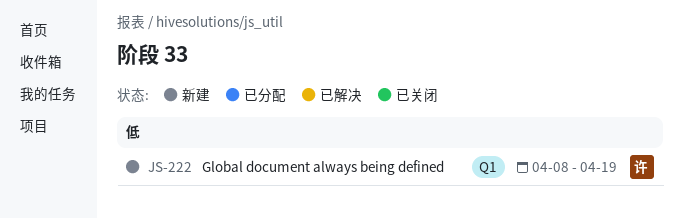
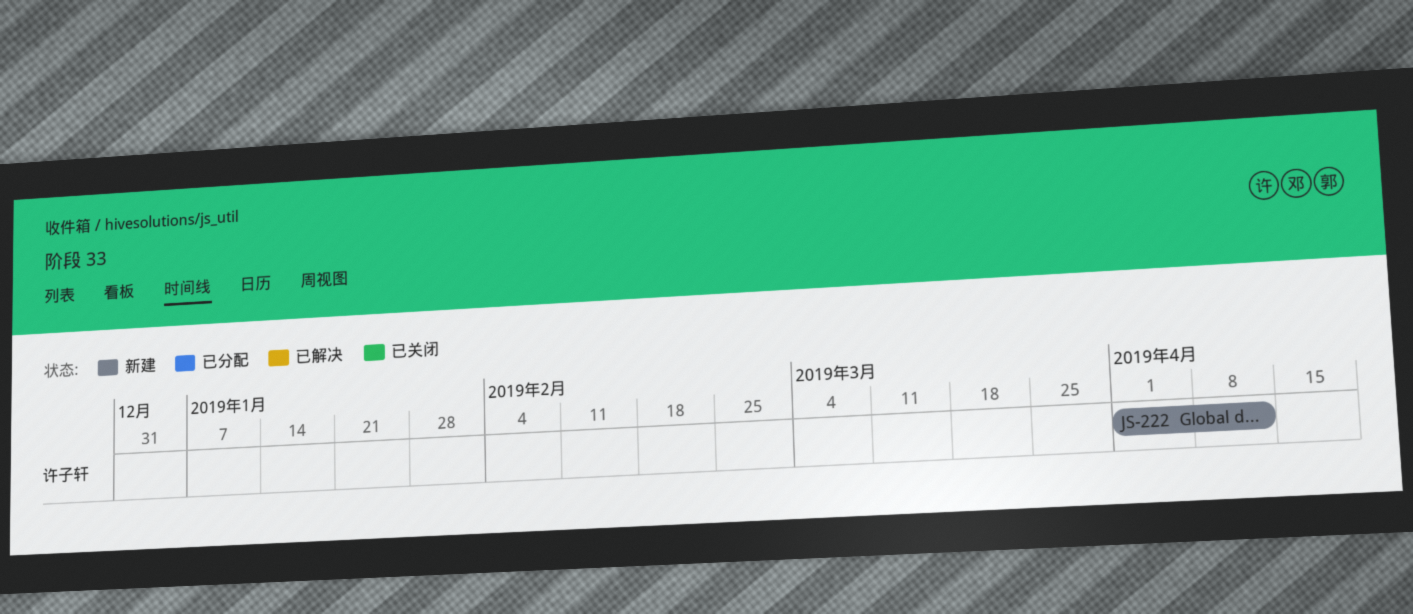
JS-222, start: Apr 8 -> Apr 1
JS-222, due: Apr 19 -> Apr 12

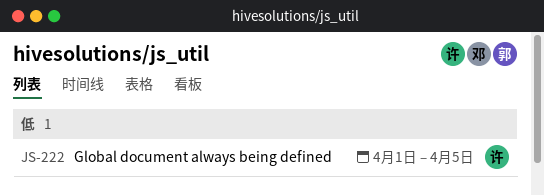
JS-222, due: Apr 12 -> Apr 5

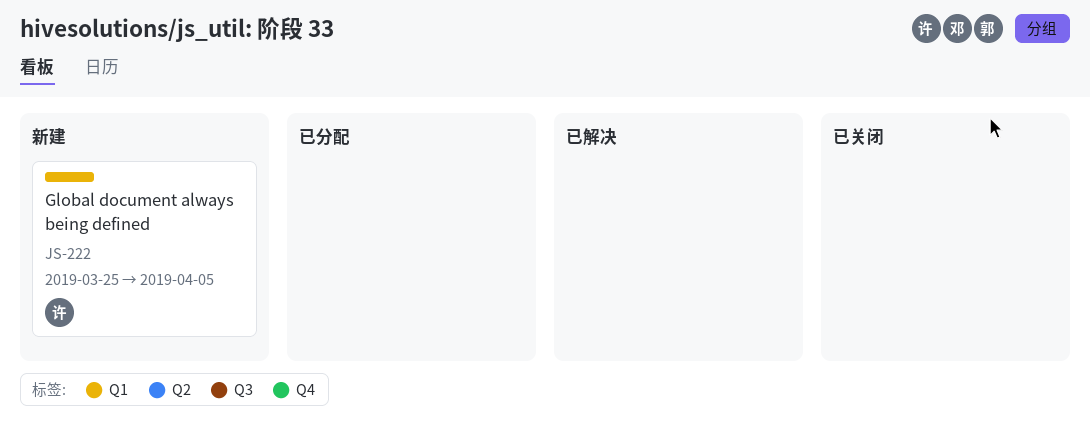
JS-222, start: Apr 1 -> Mar 25

